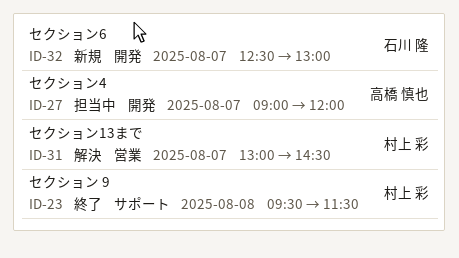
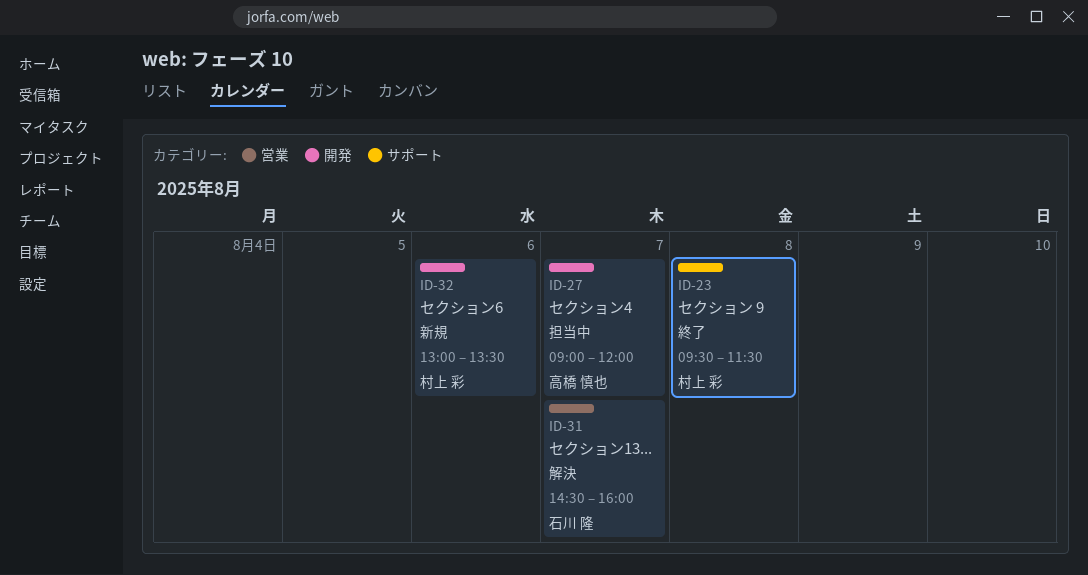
ID-31, owner: 村上 彩 -> 石川 隆
ID-31, begins: 13:00 -> 14:30
ID-31, ends: 14:30 -> 16:00
ID-32, owner: 石川 隆 -> 村上 彩
ID-32, day: Aug 7 -> Aug 6
ID-32, begins: 12:30 -> 13:00
ID-32, ends: 13:00 -> 13:30

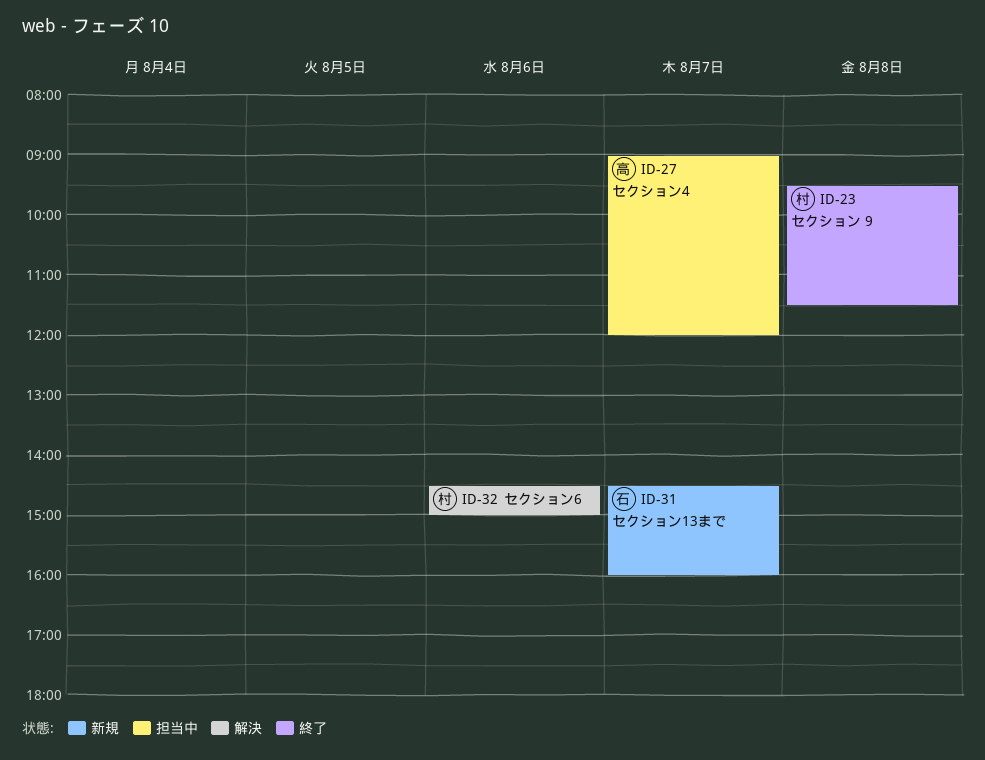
ID-31, status: 解決 -> 新規
ID-32, status: 新規 -> 解決
ID-32, begins: 13:00 -> 14:30
ID-32, ends: 13:30 -> 15:00

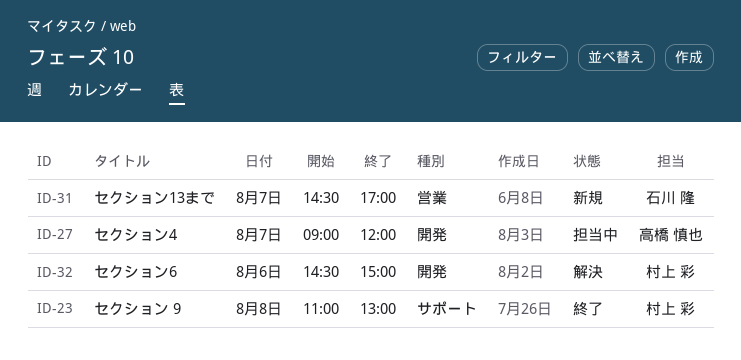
ID-23, begins: 09:30 -> 11:00
ID-23, ends: 11:30 -> 13:00
ID-31, ends: 16:00 -> 17:00

